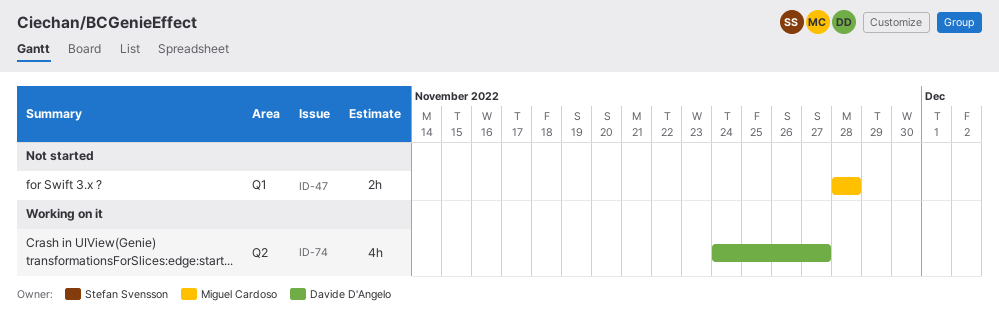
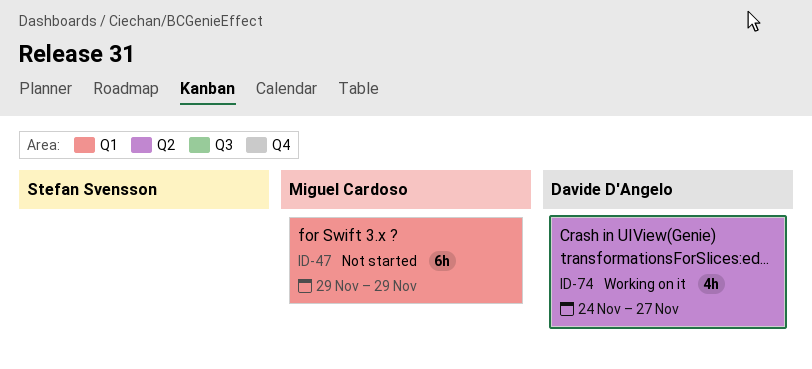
ID-47, estimate: 2h -> 6h
ID-47, start: Nov 28 -> Nov 29
ID-47, due: Nov 28 -> Nov 29

